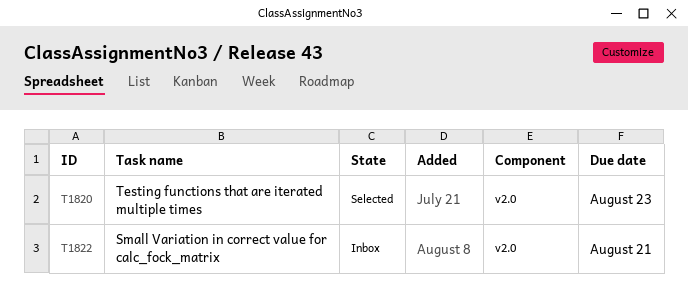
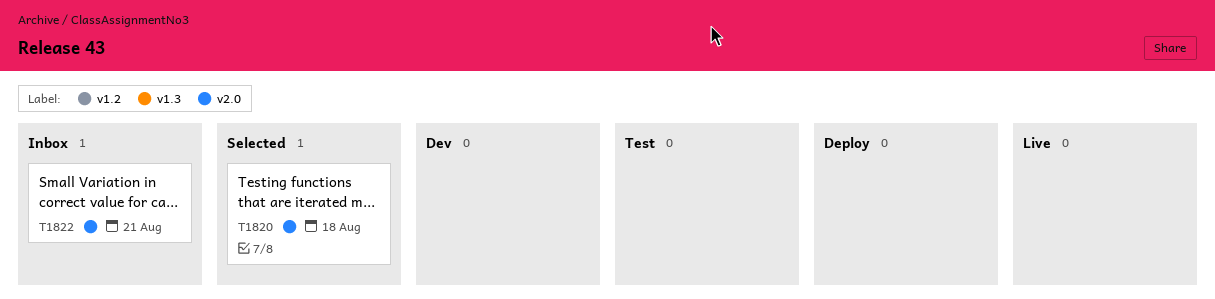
T1820, due: Aug 23 -> Aug 18

